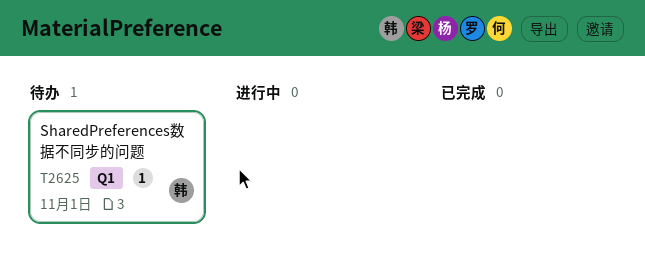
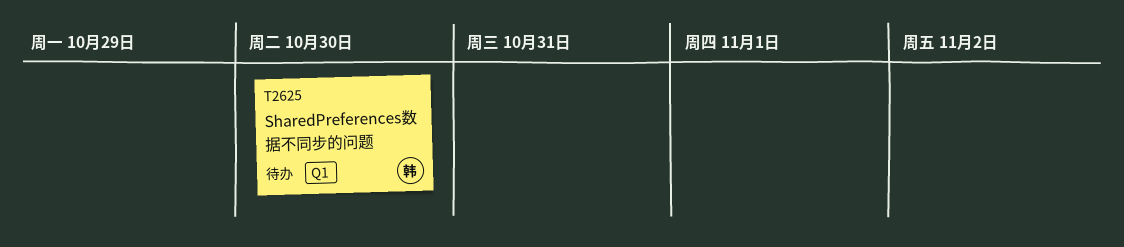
T2625, due: Nov 1 -> Oct 30

